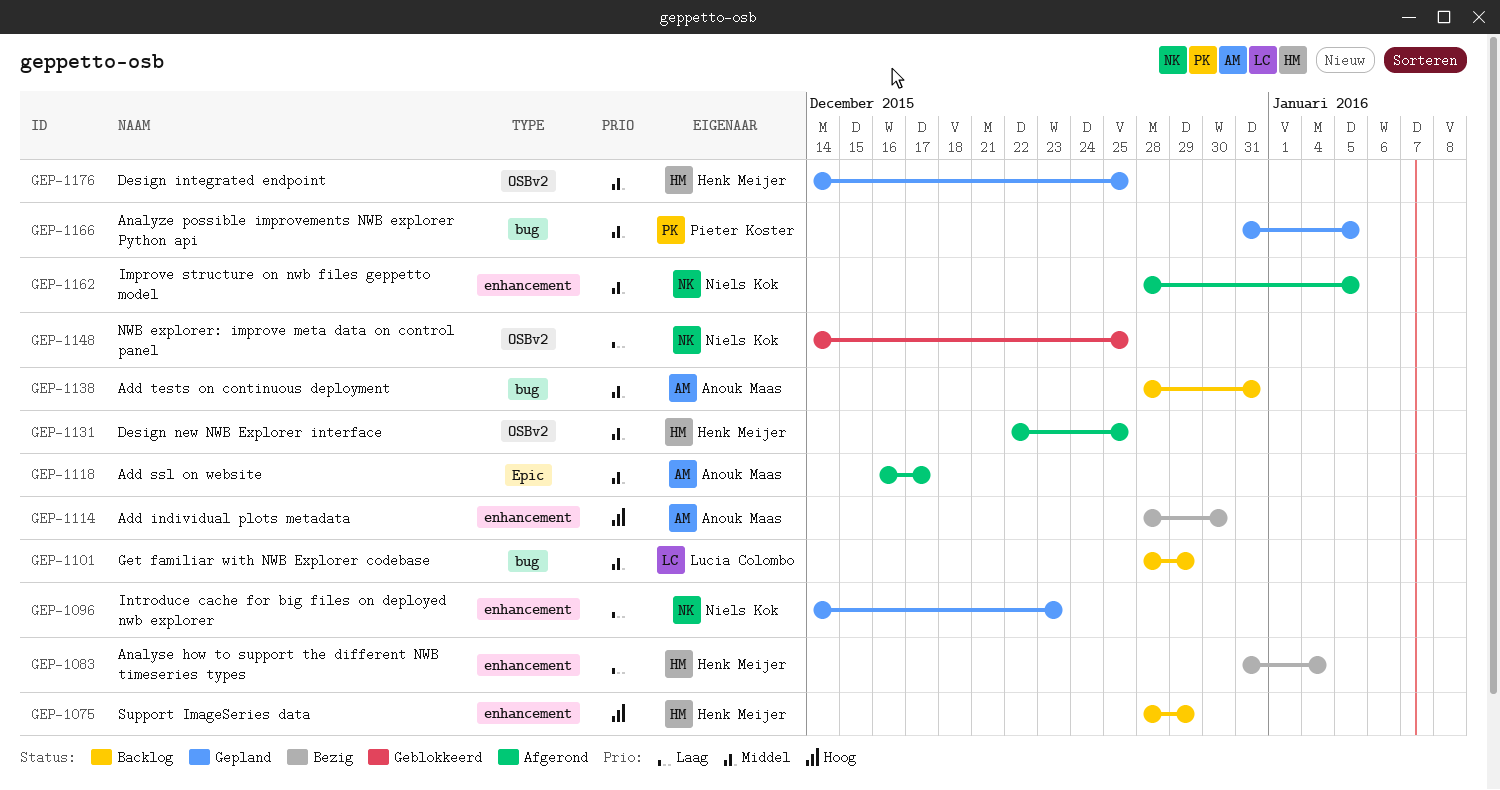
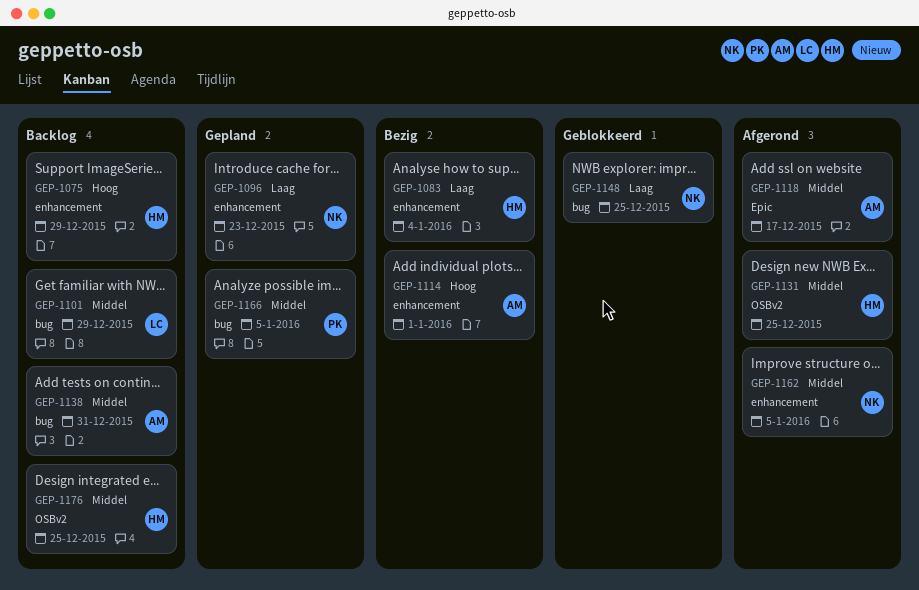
GEP-1114, due: Dec 30 -> Jan 1
GEP-1148, label: OSBv2 -> bug
GEP-1176, status: Gepland -> Backlog

